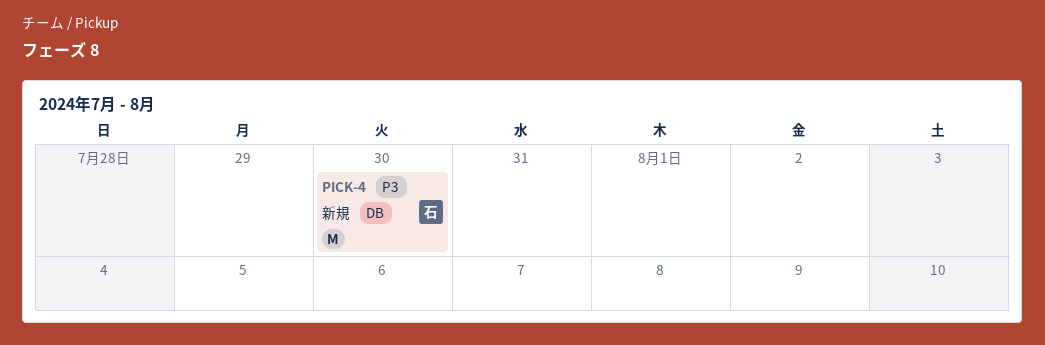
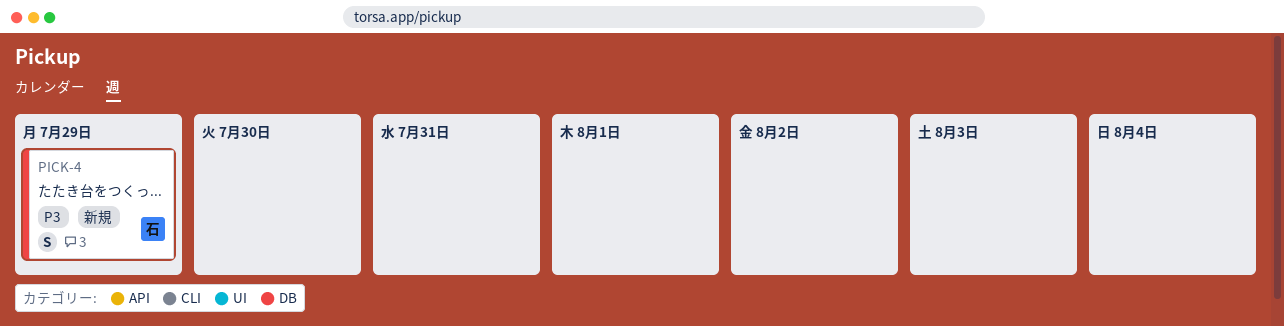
PICK-4, estimate: M -> S
PICK-4, due: Jul 30 -> Jul 29

